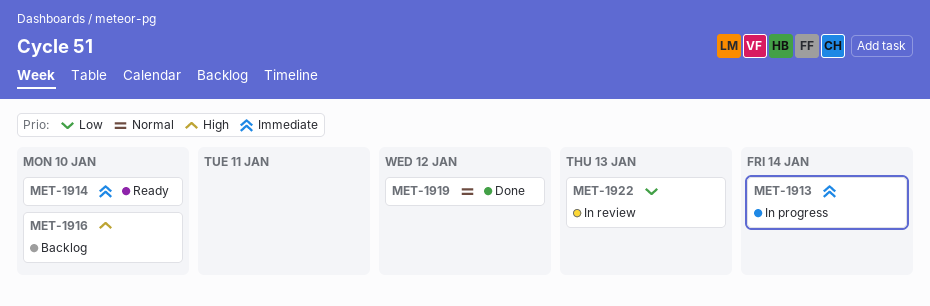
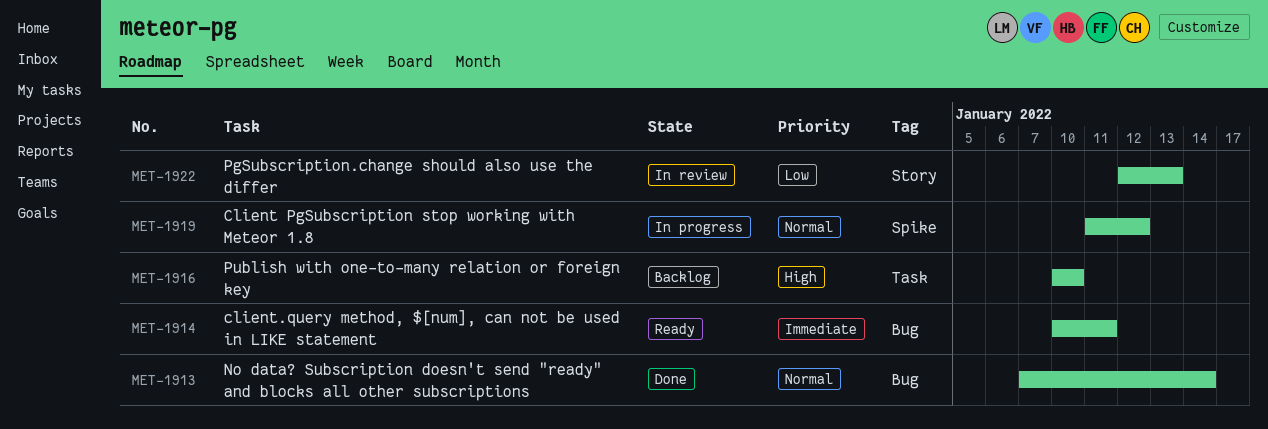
MET-1913, status: In progress -> Done
MET-1913, priority: Immediate -> Normal
MET-1914, due: Jan 10 -> Jan 11
MET-1919, status: Done -> In progress

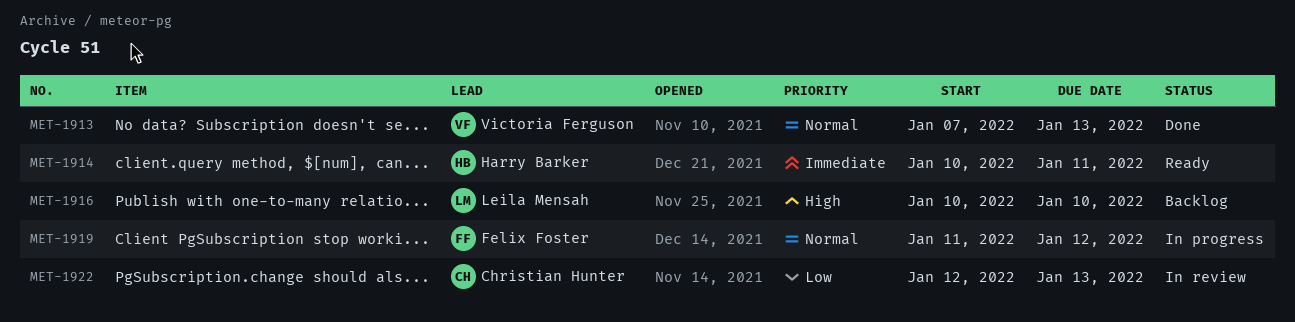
MET-1913, due: Jan 14 -> Jan 13

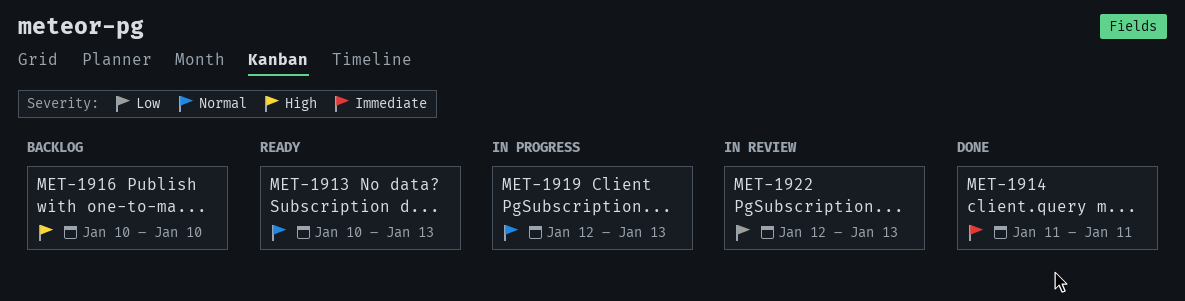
MET-1913, status: Done -> Ready
MET-1913, start: Jan 7 -> Jan 10
MET-1914, status: Ready -> Done
MET-1914, start: Jan 10 -> Jan 11
MET-1919, start: Jan 11 -> Jan 12
MET-1919, due: Jan 12 -> Jan 13

